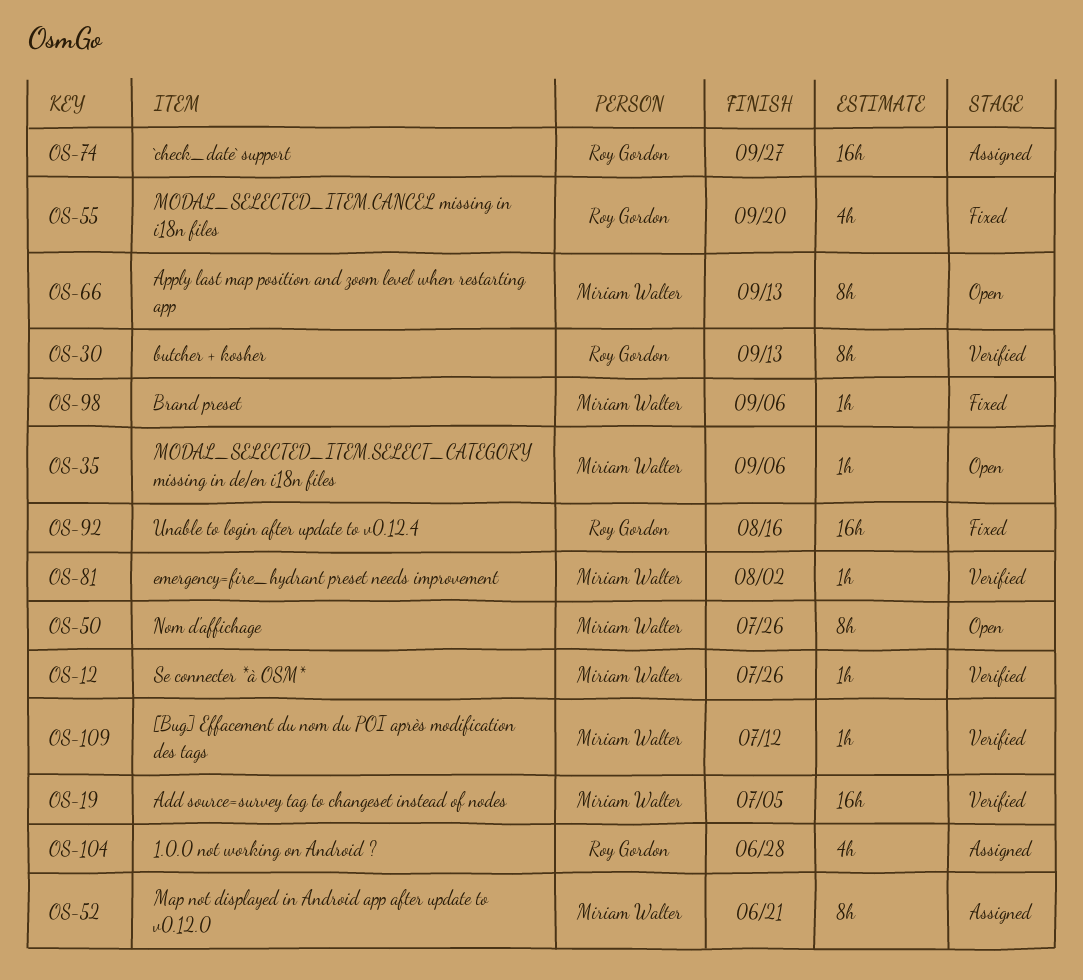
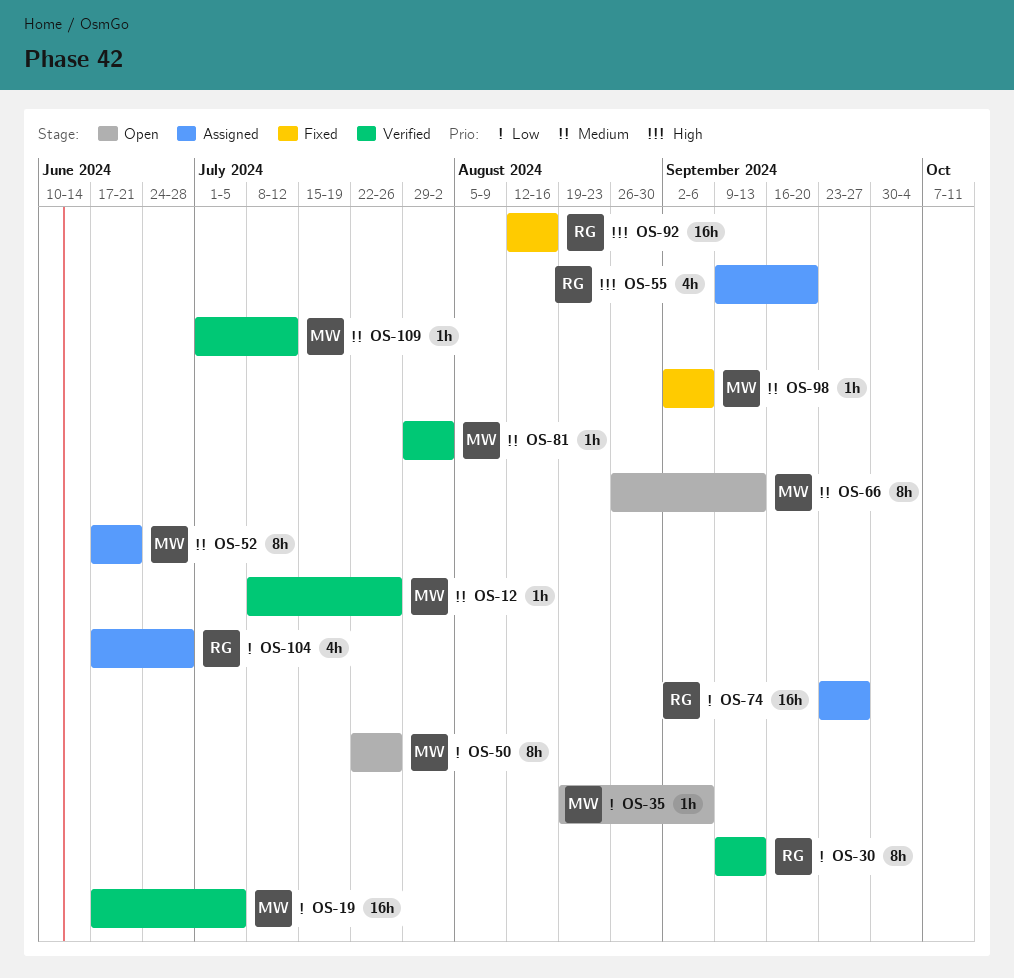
OS-55, status: Fixed -> Assigned

